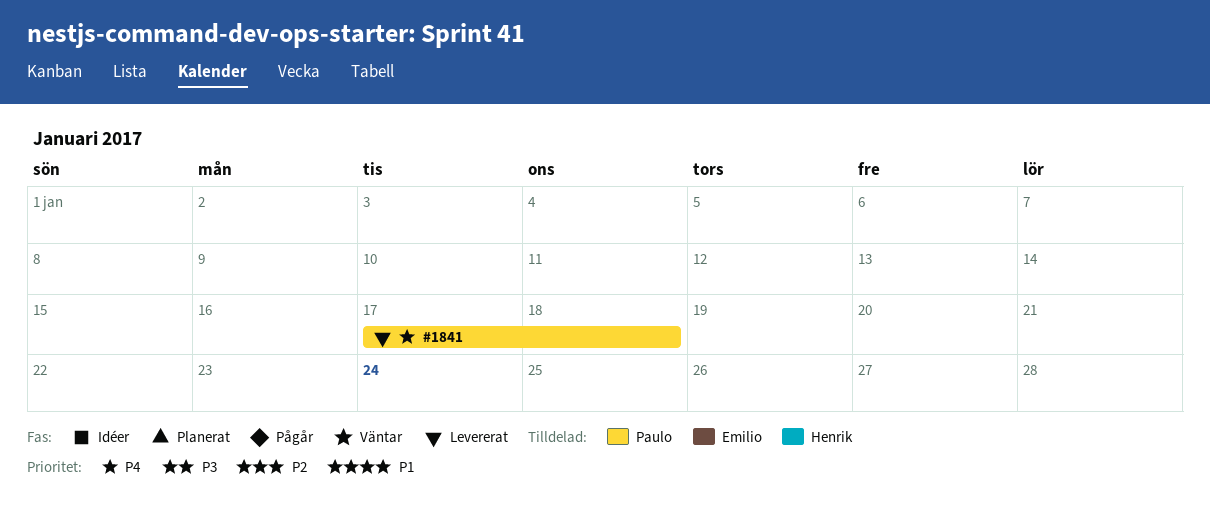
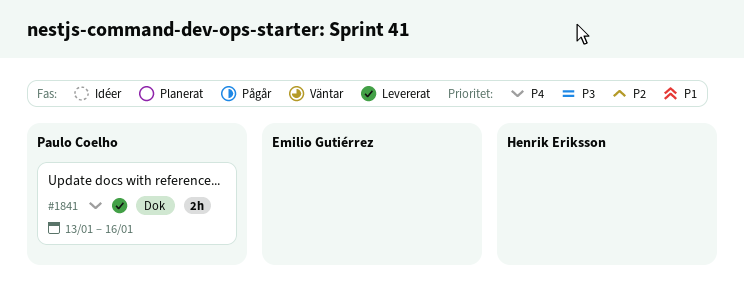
#1841, start: Jan 17 -> Jan 13
#1841, due: Jan 18 -> Jan 16

